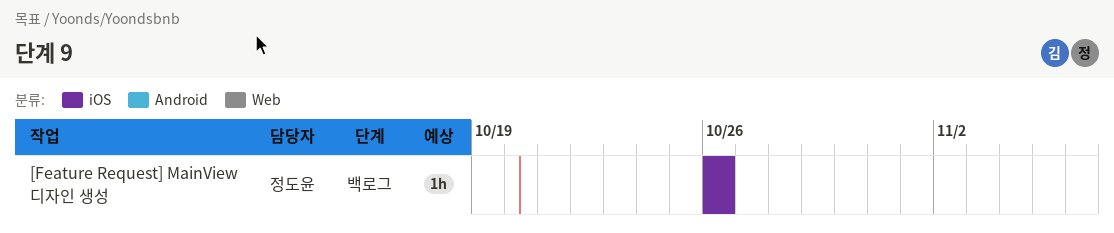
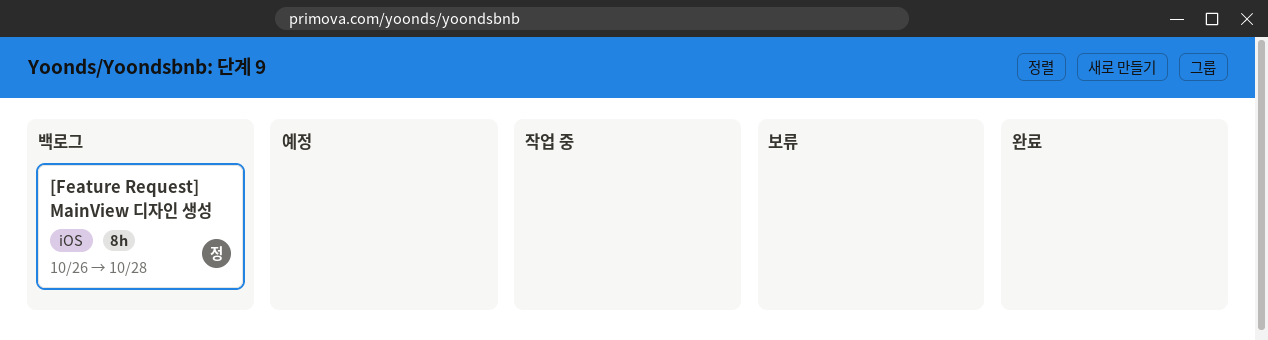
[Feature Request] MainView 디자인 생성, estimate: 1h -> 8h
[Feature Request] MainView 디자인 생성, due: Oct 26 -> Oct 28

